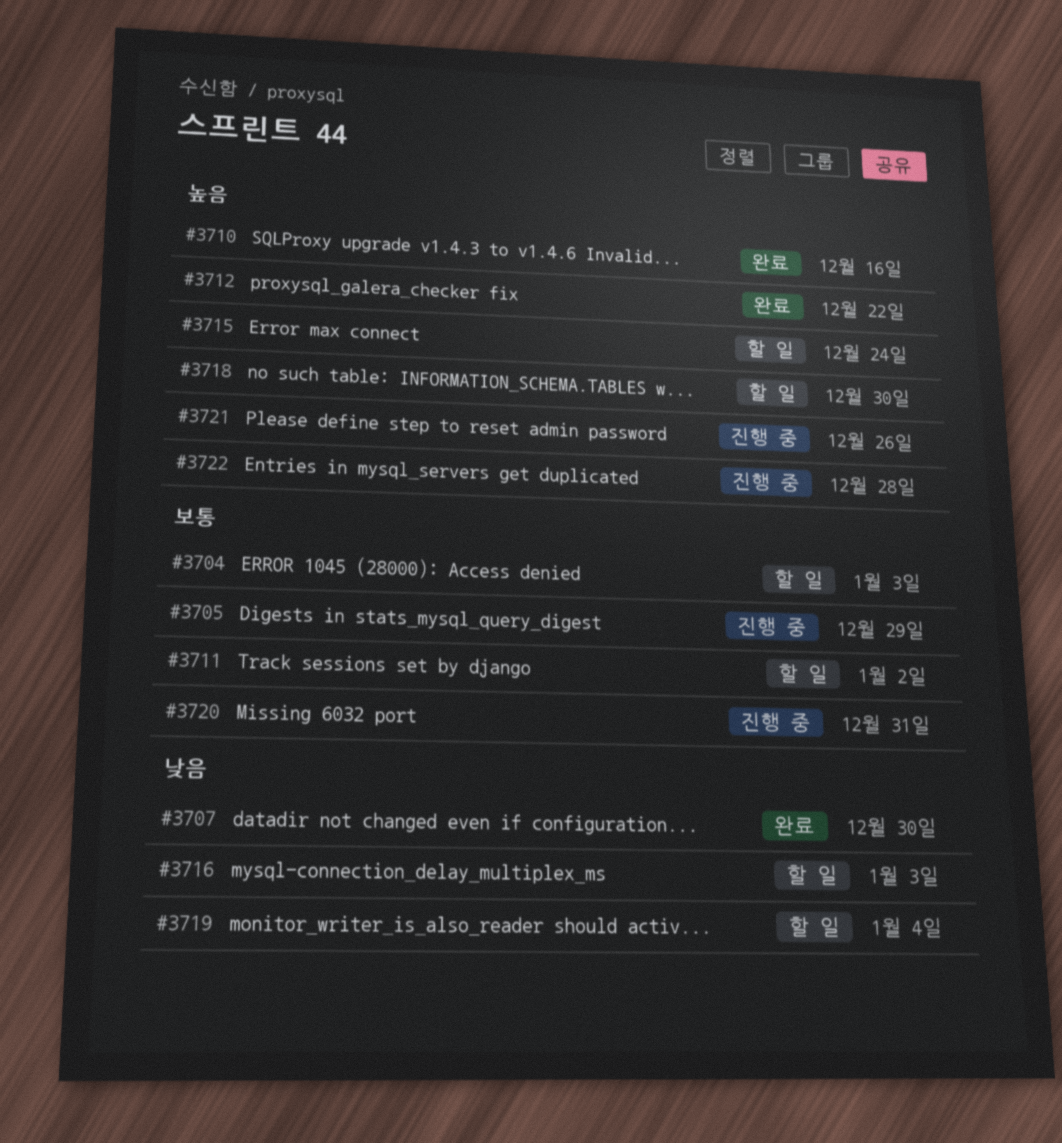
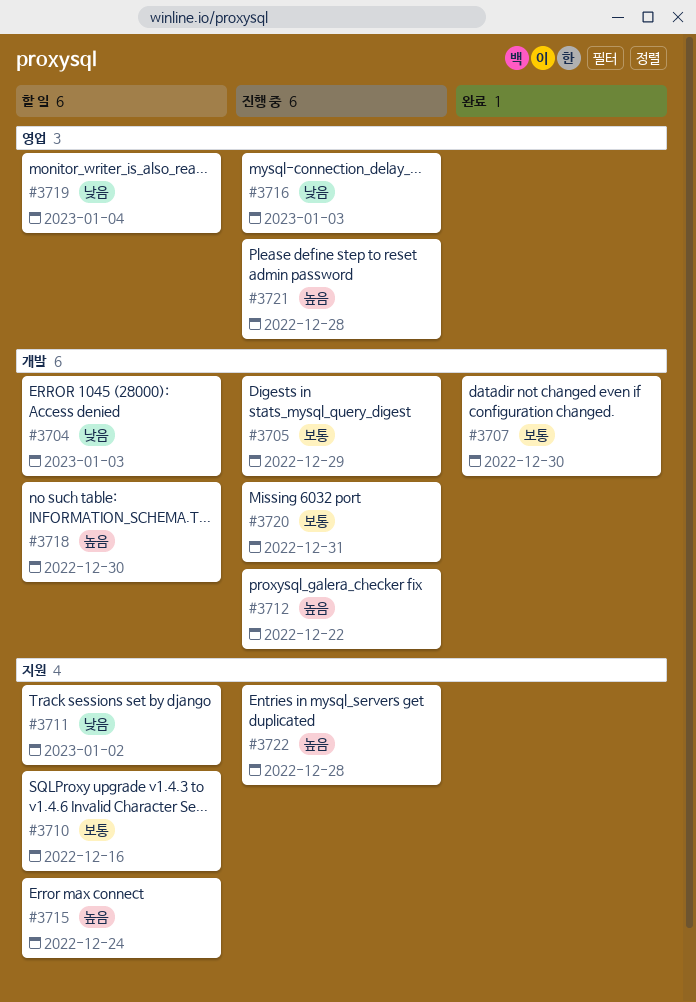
#3704, priority: 보통 -> 낮음
#3707, priority: 낮음 -> 보통
#3710, status: 완료 -> 할 일
#3710, priority: 높음 -> 보통
#3711, priority: 보통 -> 낮음
#3712, status: 완료 -> 진행 중
#3716, status: 할 일 -> 진행 중
#3721, due: Dec 26 -> Dec 28

